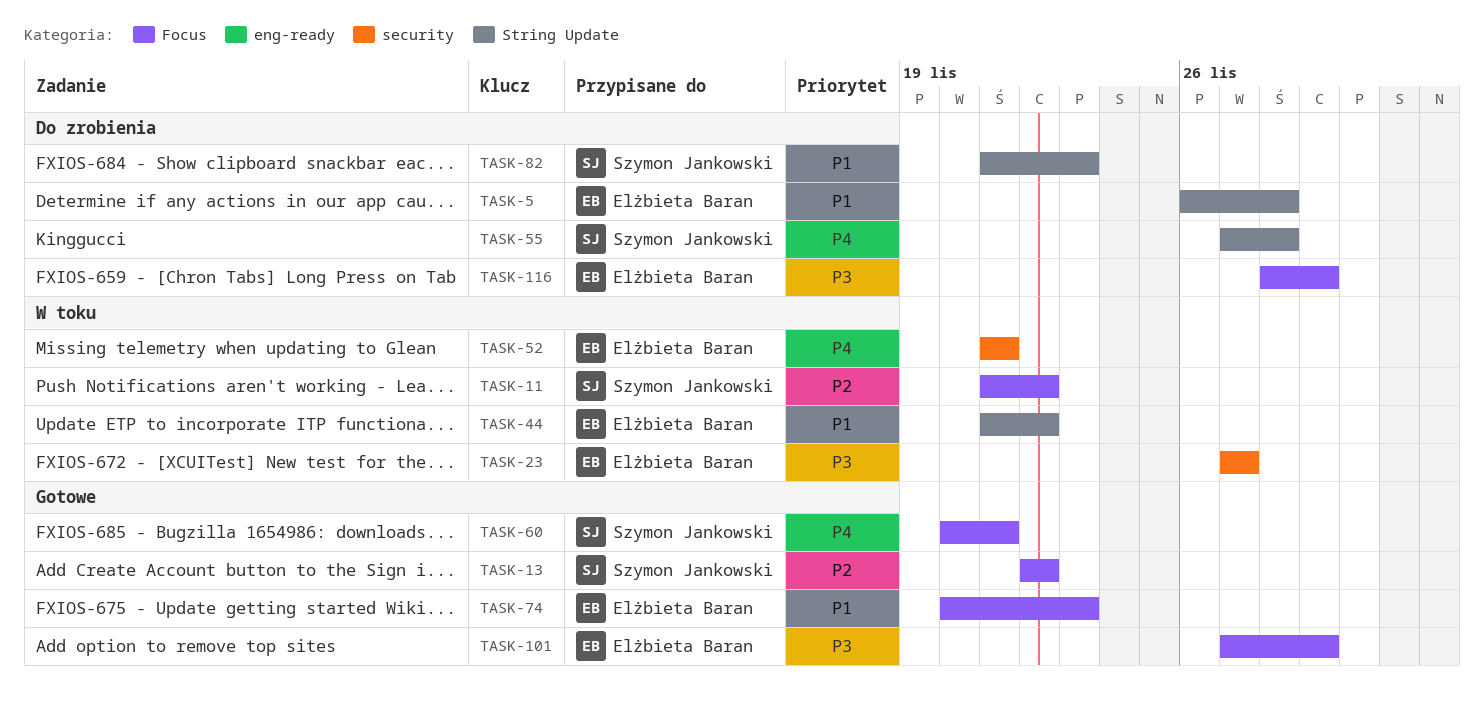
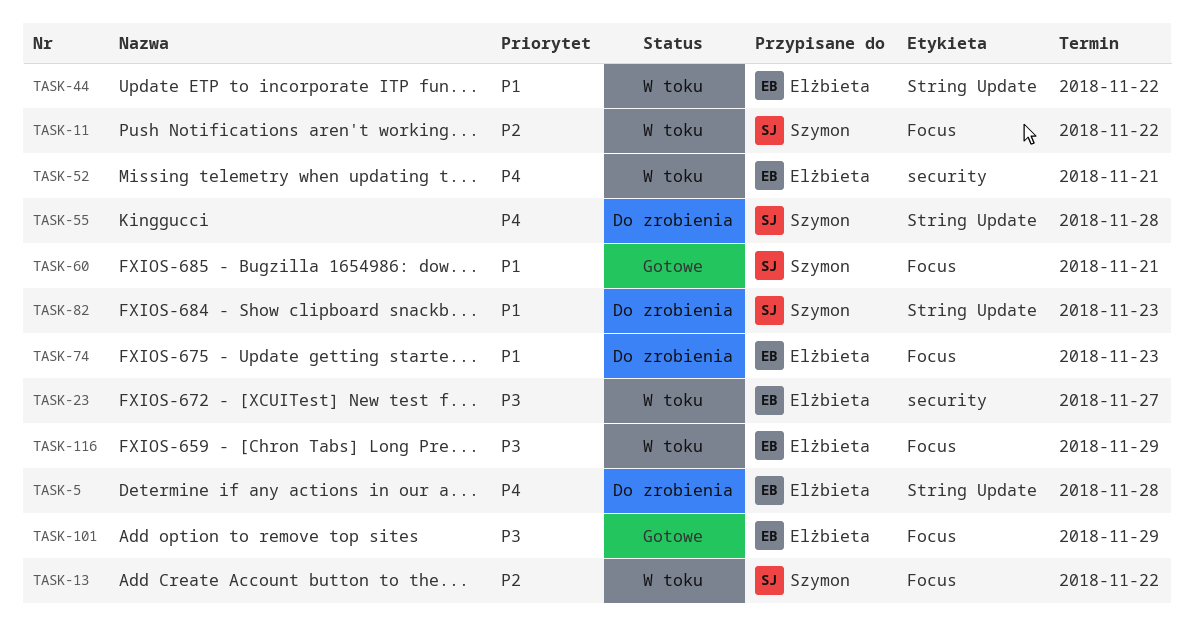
TASK-5, priority: P1 -> P4
TASK-13, status: Gotowe -> W toku
TASK-60, priority: P4 -> P1
TASK-74, status: Gotowe -> Do zrobienia
TASK-116, status: Do zrobienia -> W toku

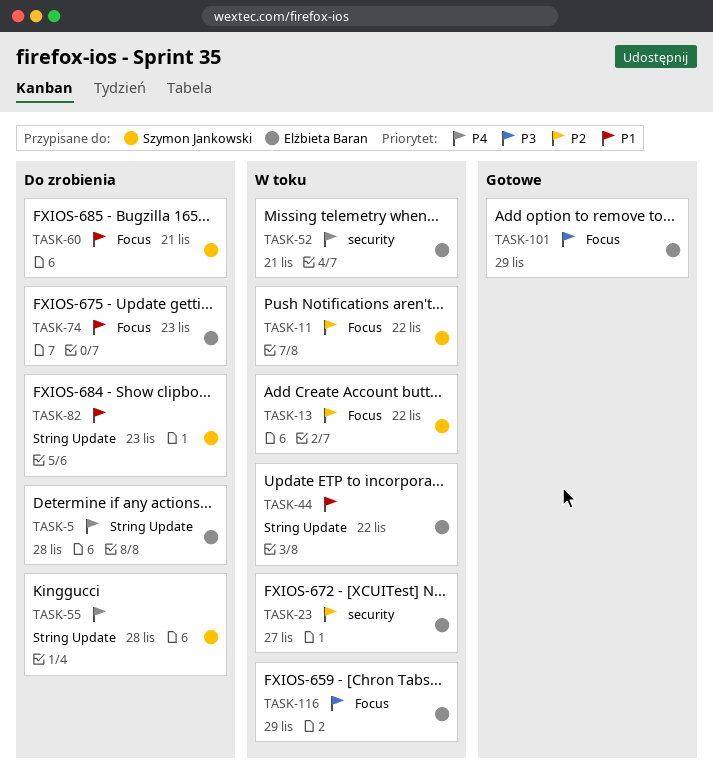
TASK-23, priority: P3 -> P2
TASK-60, status: Gotowe -> Do zrobienia

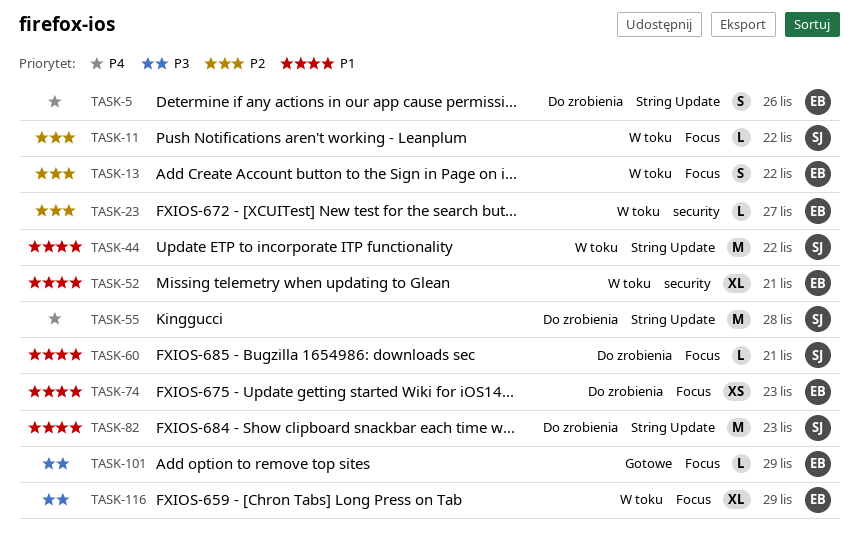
TASK-5, due: Nov 28 -> Nov 26
TASK-13, owner: Szymon Jankowski -> Elżbieta Baran
TASK-44, owner: Elżbieta Baran -> Szymon Jankowski
TASK-52, priority: P4 -> P1

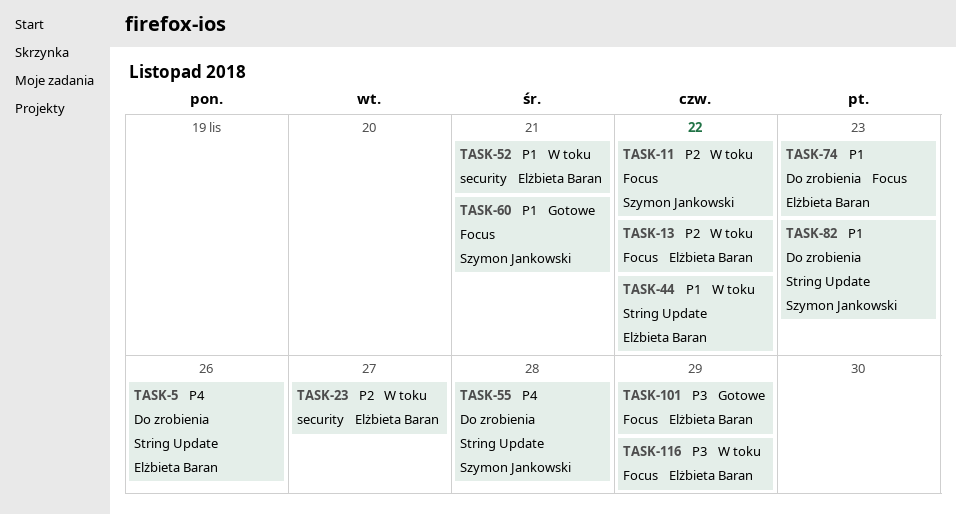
TASK-44, owner: Szymon Jankowski -> Elżbieta Baran
TASK-60, status: Do zrobienia -> Gotowe

